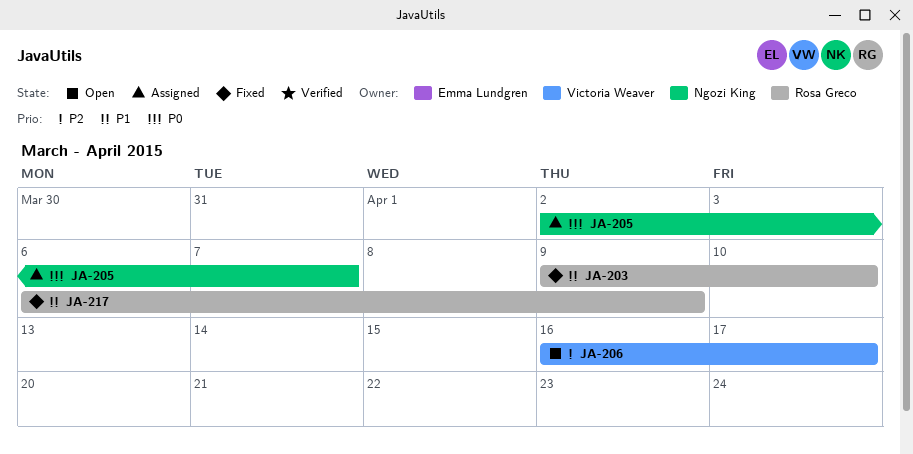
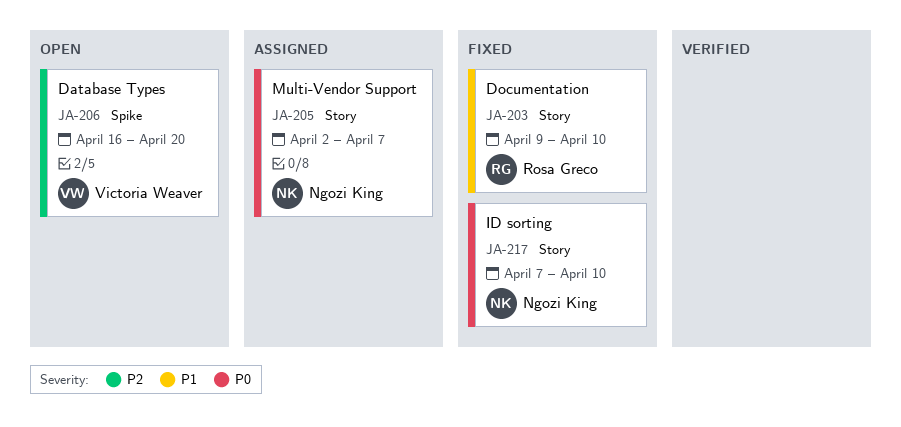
JA-206, due: Apr 17 -> Apr 20
JA-217, owner: Rosa Greco -> Ngozi King
JA-217, priority: P1 -> P0
JA-217, start: Apr 6 -> Apr 7
JA-217, due: Apr 9 -> Apr 10

